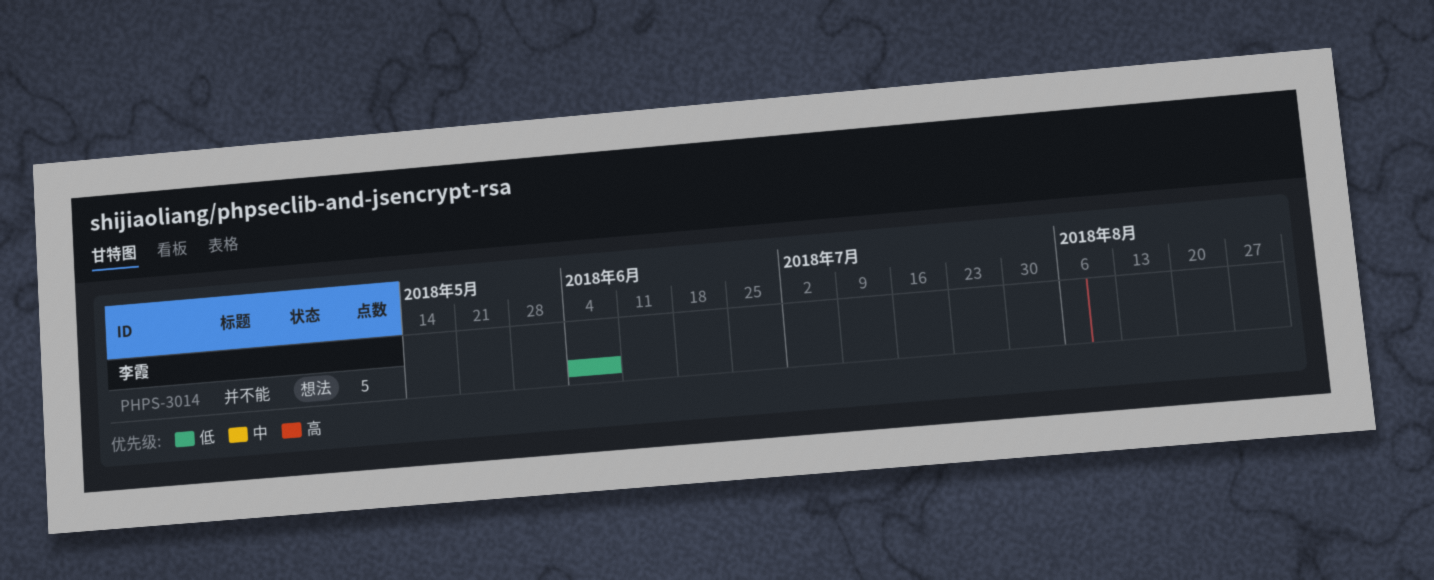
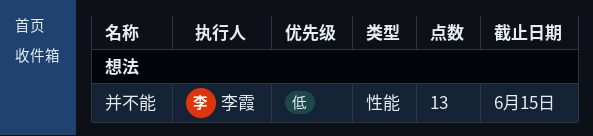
并不能, estimate: 5 -> 13
并不能, due: Jun 8 -> Jun 15

